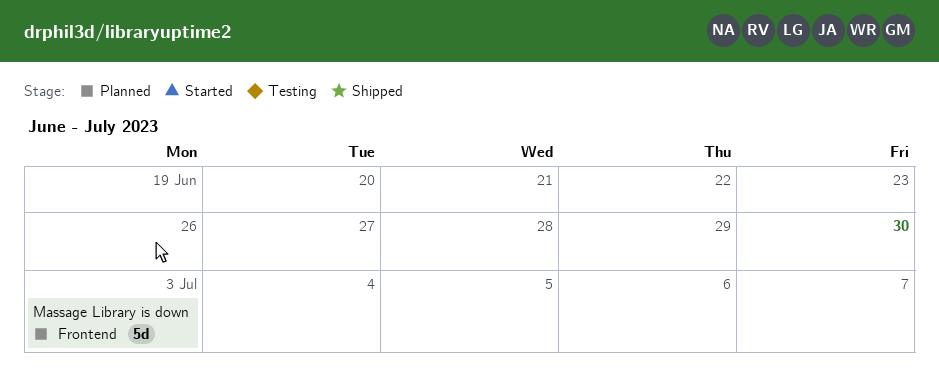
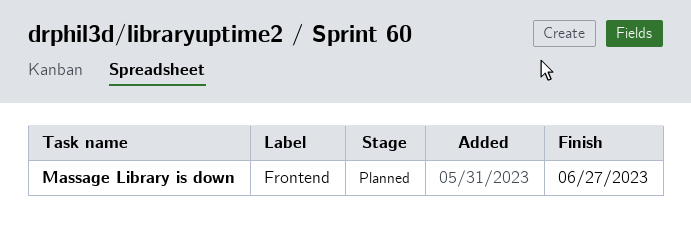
Massage Library is down, due: Jul 3 -> Jun 27

